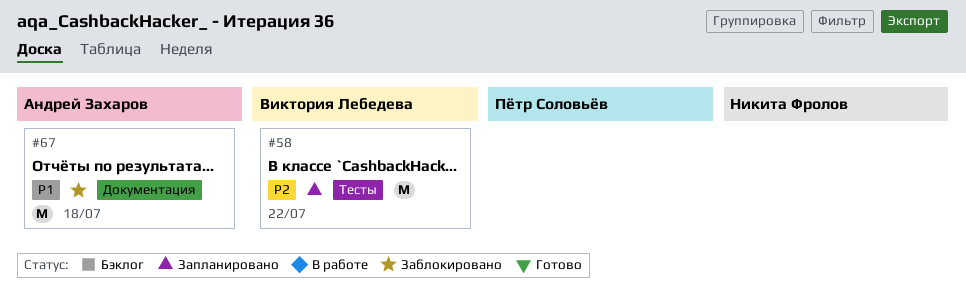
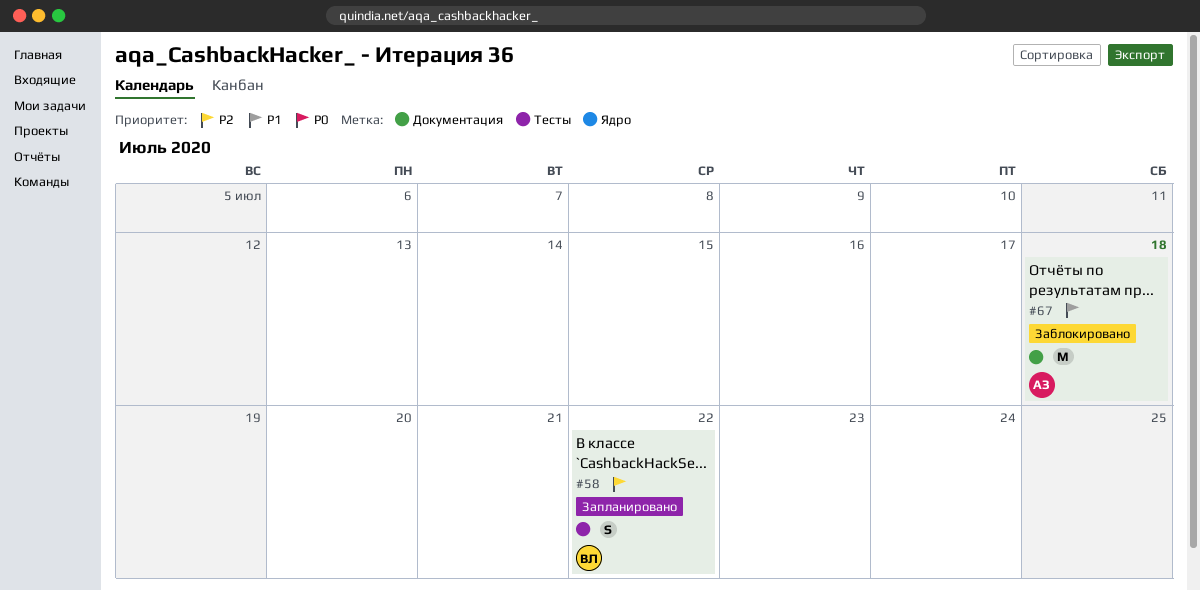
#58, estimate: M -> S

